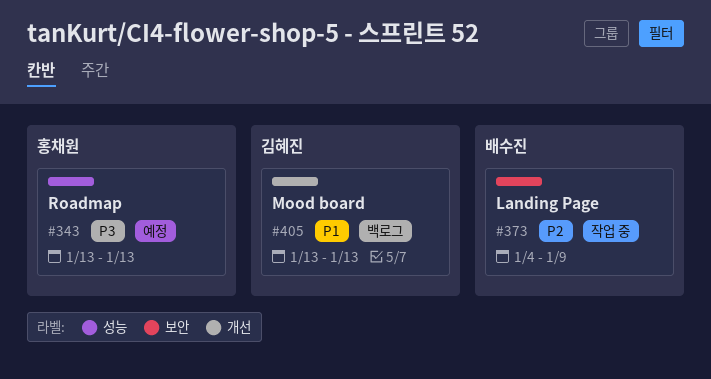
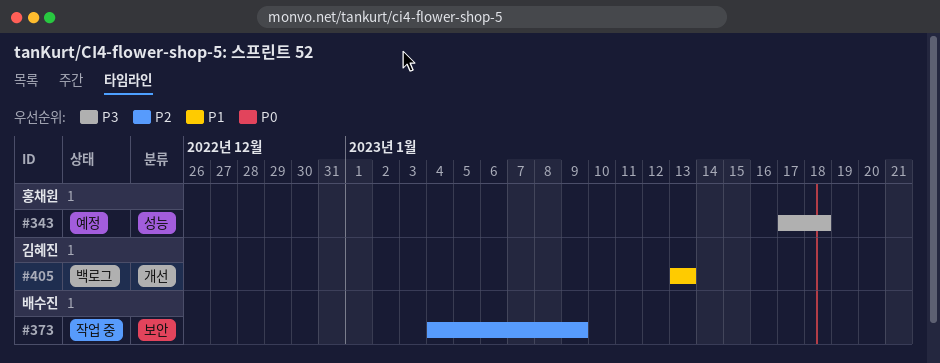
#343, start: Jan 13 -> Jan 17
#343, due: Jan 13 -> Jan 18

